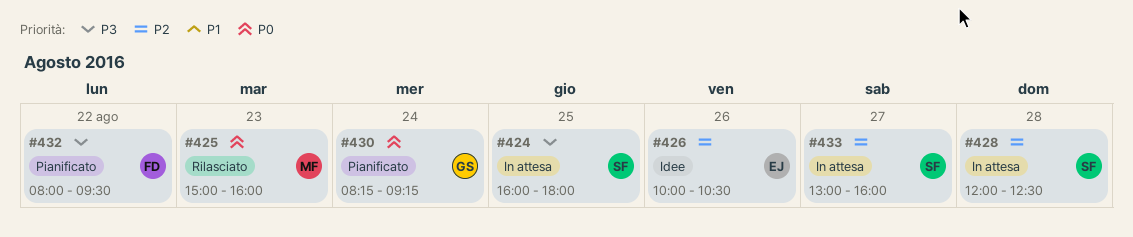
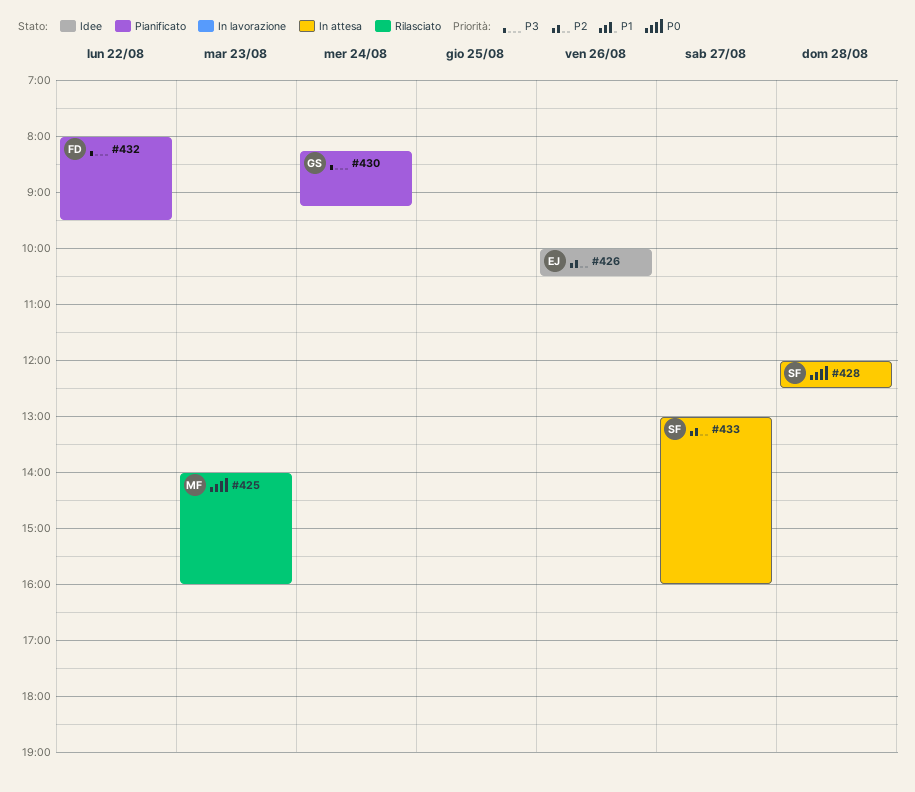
#424: present -> none
#425, begins: 15:00 -> 14:00
#428, priority: P2 -> P0
#430, priority: P0 -> P3

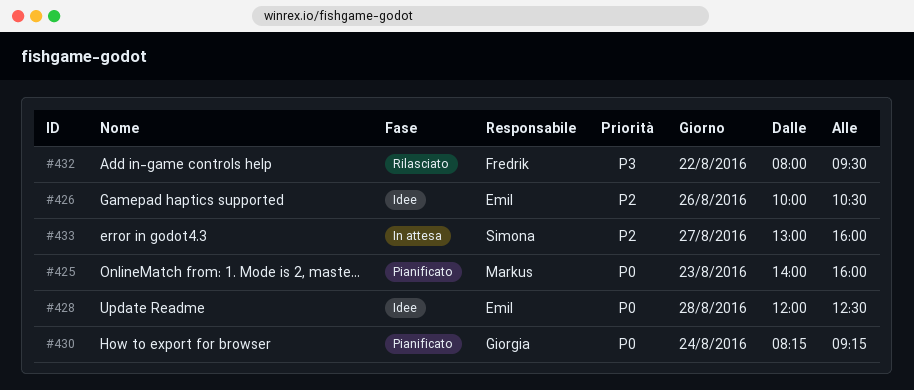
#425, status: Rilasciato -> Pianificato
#428, status: In attesa -> Idee
#428, owner: Simona -> Emil
#430, priority: P3 -> P0
#432, status: Pianificato -> Rilasciato

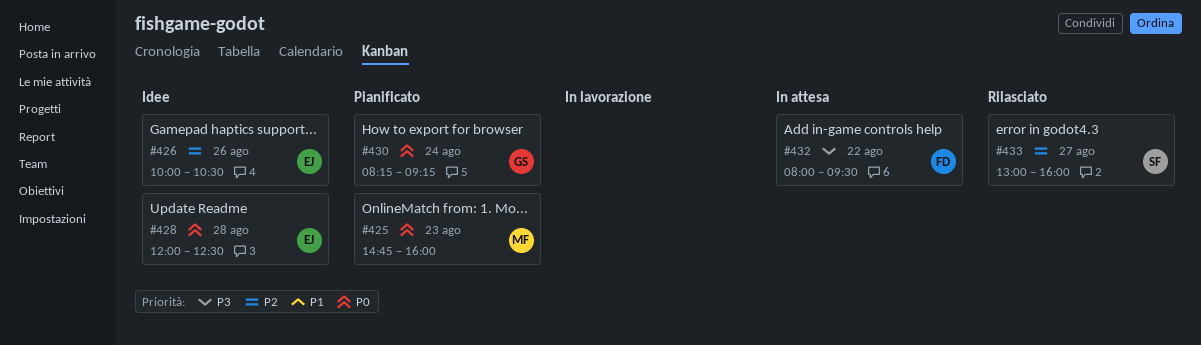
#425, begins: 14:00 -> 14:45
#432, status: Rilasciato -> In attesa
#433, status: In attesa -> Rilasciato

